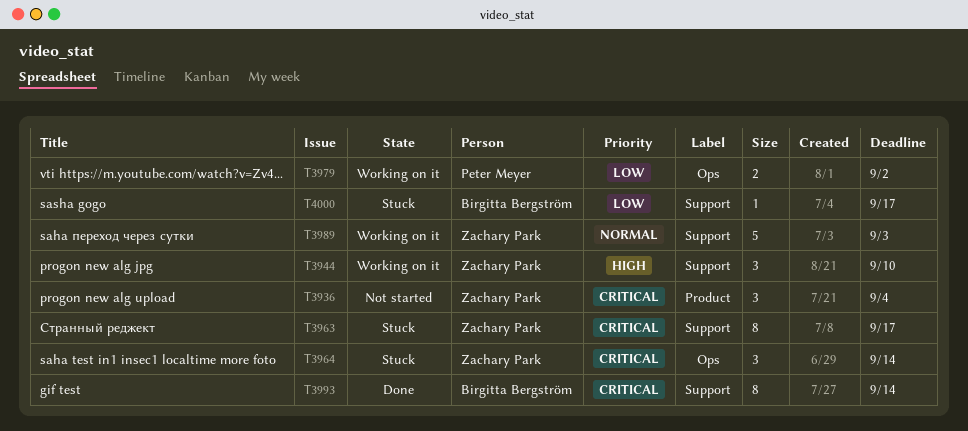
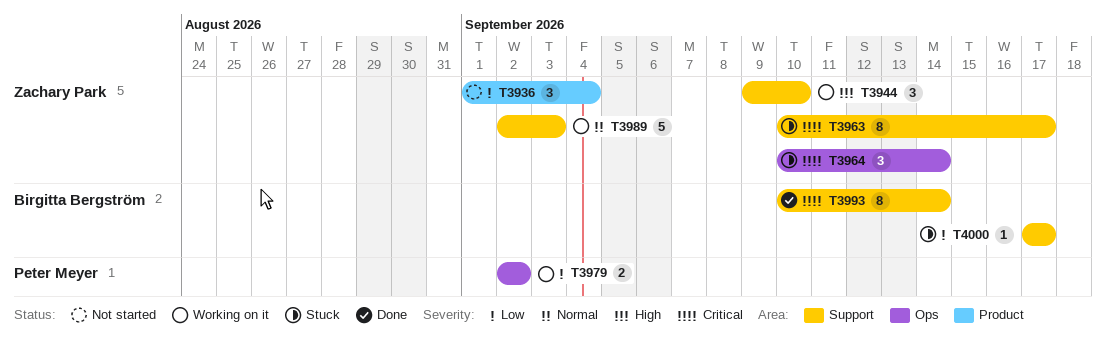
T3936, priority: Critical -> Low

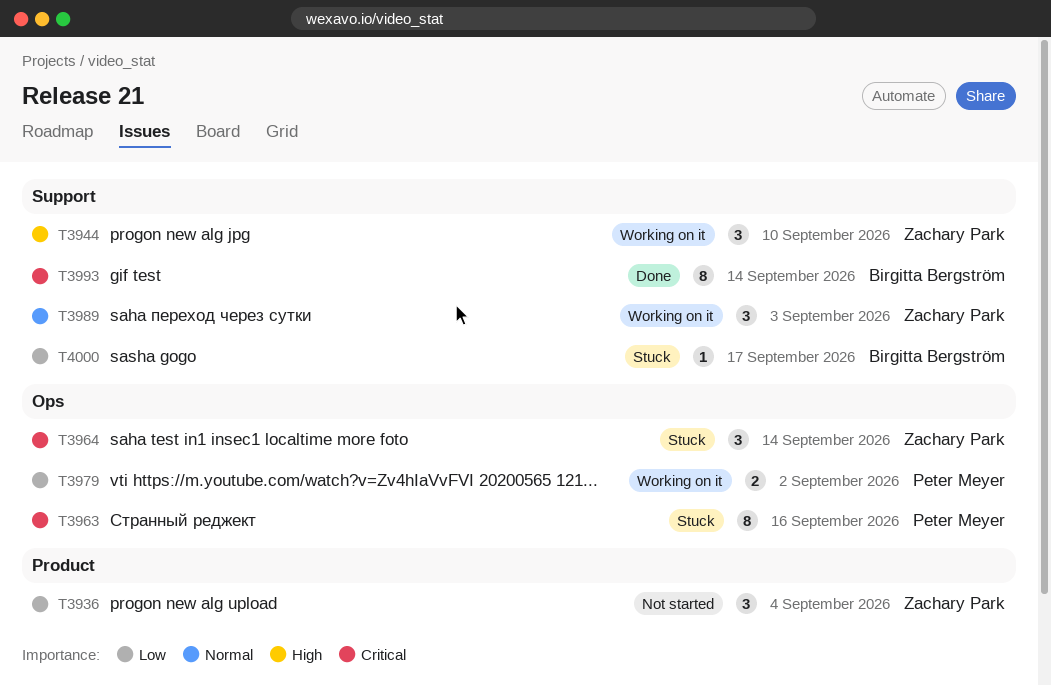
T3963, owner: Zachary Park -> Peter Meyer
T3963, label: Support -> Ops
T3963, due: Sep 17 -> Sep 16
T3989, estimate: 5 -> 3

